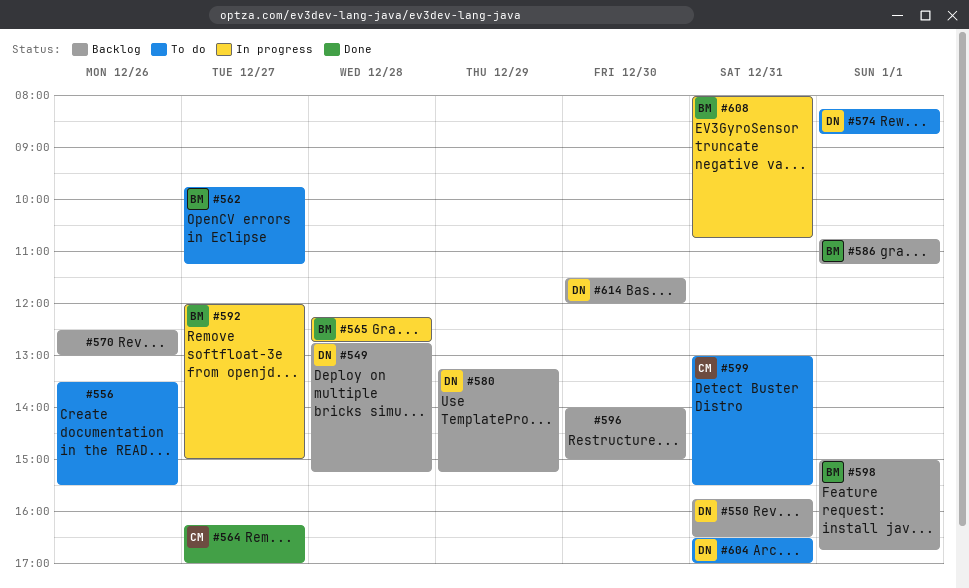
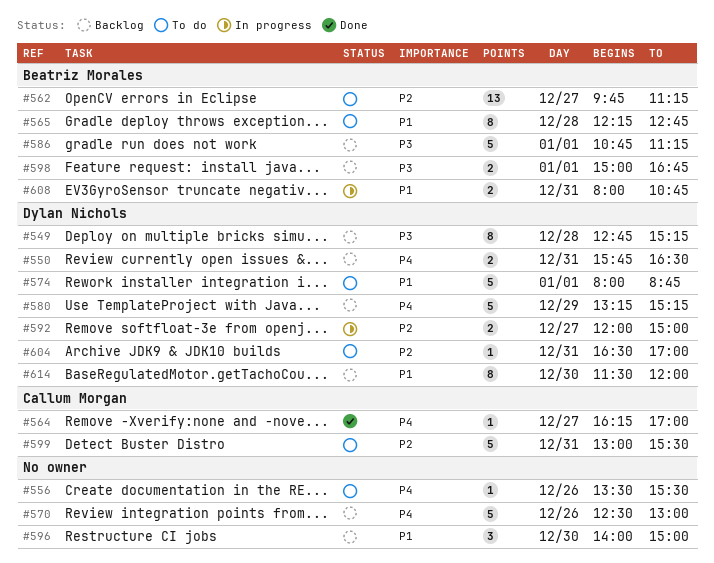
#565, status: In progress -> To do
#574, begins: 08:15 -> 08:00
#592, owner: Beatriz Morales -> Dylan Nichols

